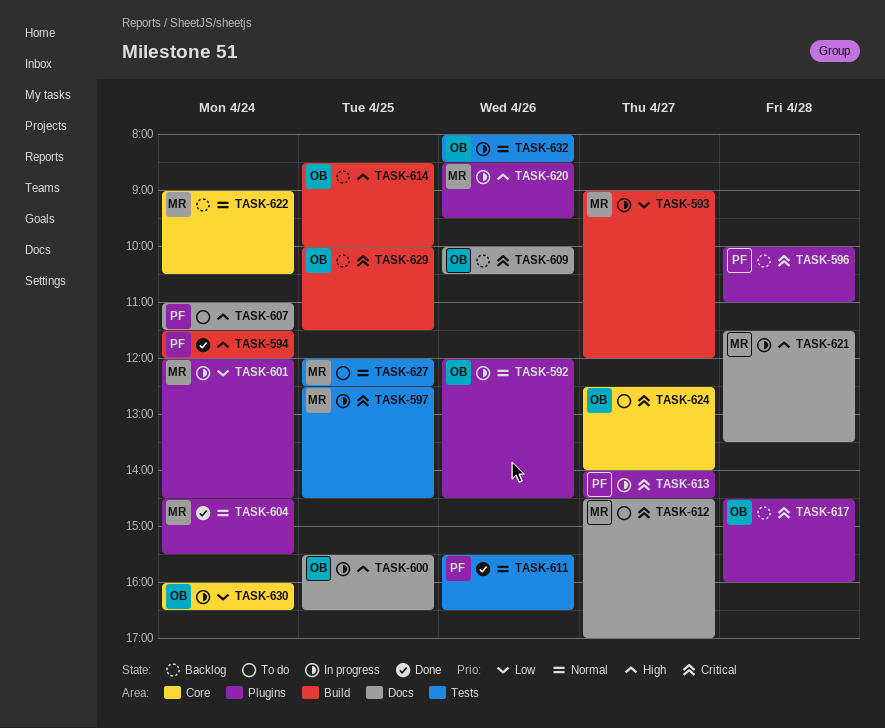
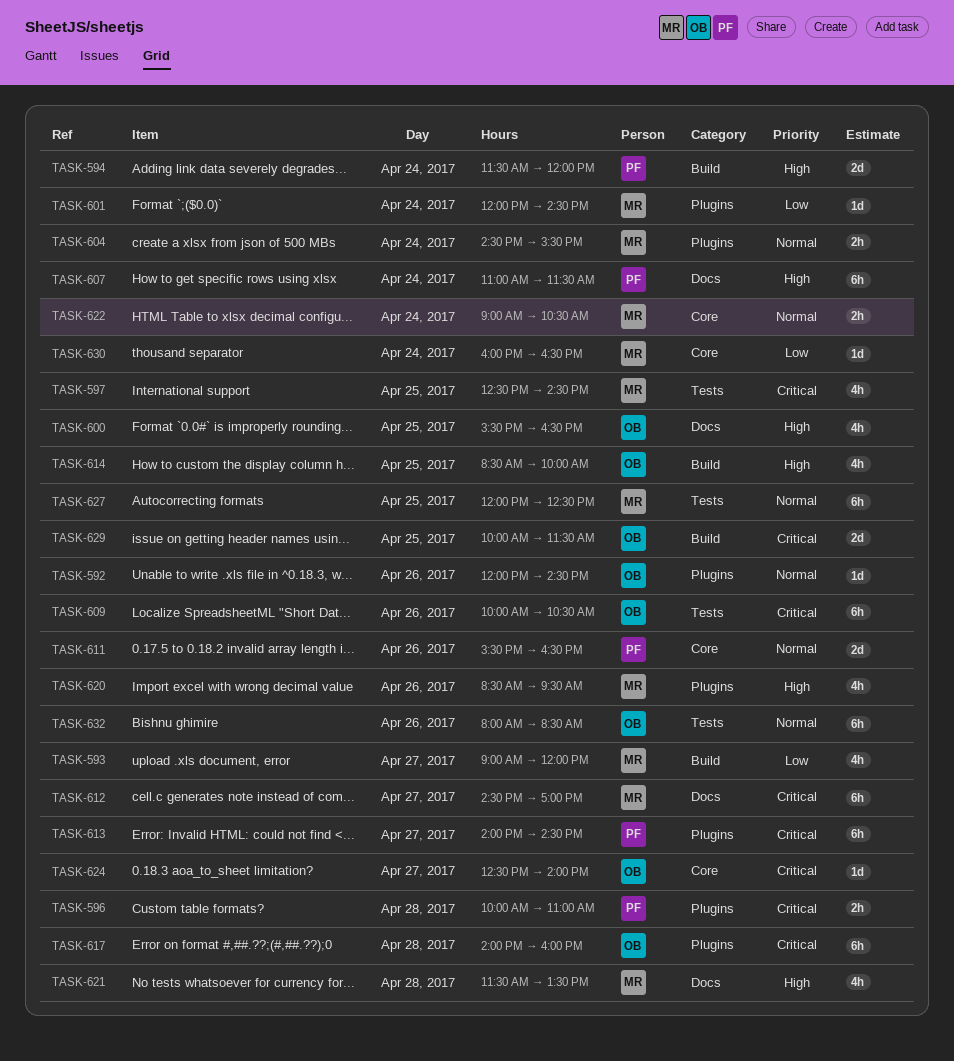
TASK-609, label: Docs -> Tests
TASK-611, label: Tests -> Core
TASK-617, begins: 14:30 -> 14:00
TASK-630, owner: OB -> MR

